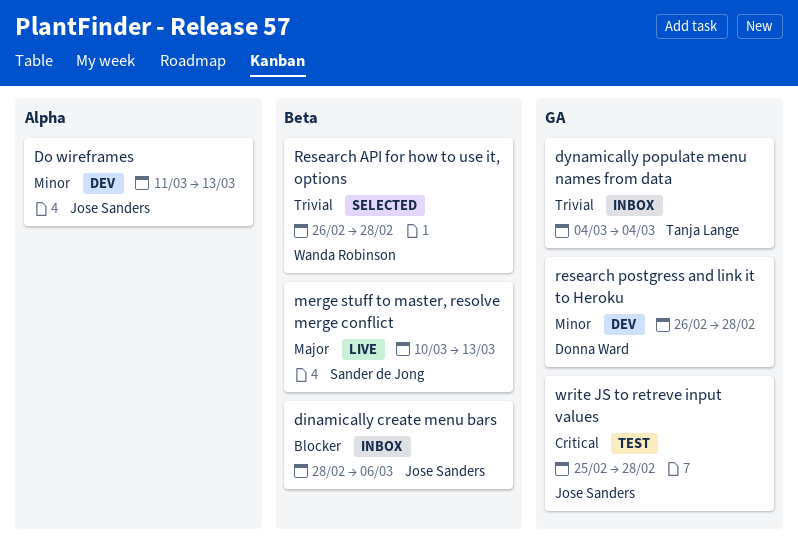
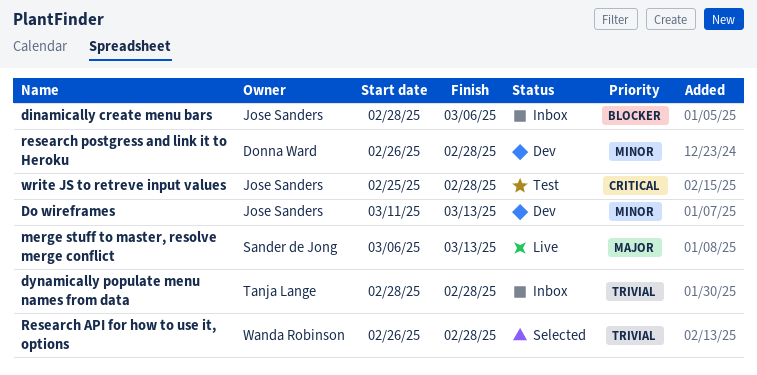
dynamically populate menu names from data, start: Mar 4 -> Feb 28
dynamically populate menu names from data, due: Mar 4 -> Feb 28
merge stuff to master, resolve merge conflict, start: Mar 10 -> Mar 6

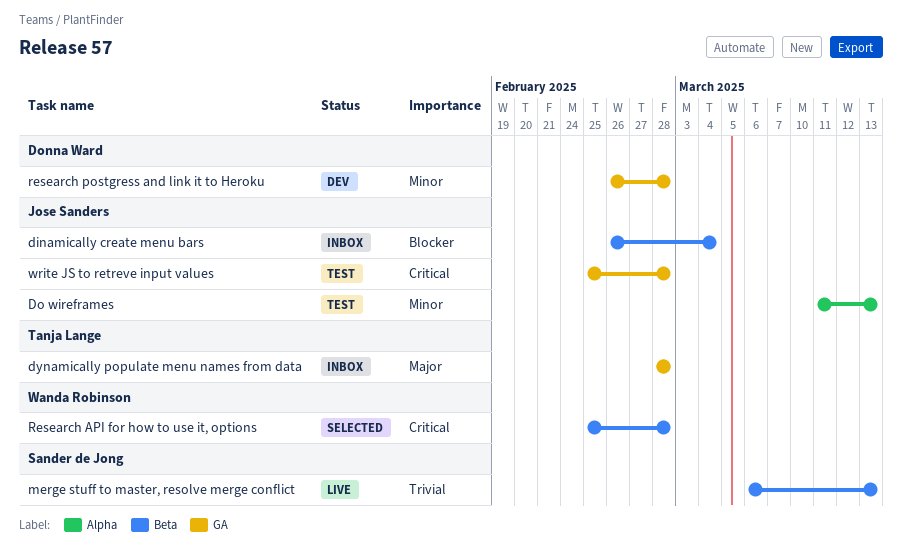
dinamically create menu bars, start: Feb 28 -> Feb 26
dinamically create menu bars, due: Mar 6 -> Mar 4
Do wireframes, status: Dev -> Test
dynamically populate menu names from data, priority: Trivial -> Major
merge stuff to master, resolve merge conflict, priority: Major -> Trivial
Research API for how to use it, options, priority: Trivial -> Critical
Research API for how to use it, options, start: Feb 26 -> Feb 25

